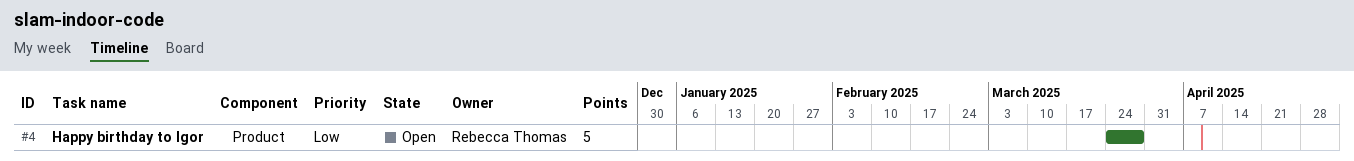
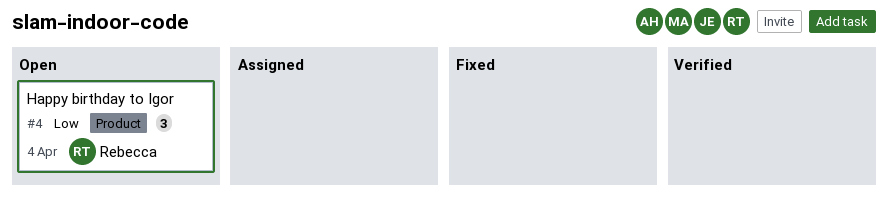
#4, estimate: 5 -> 3
#4, due: Mar 28 -> Apr 4

